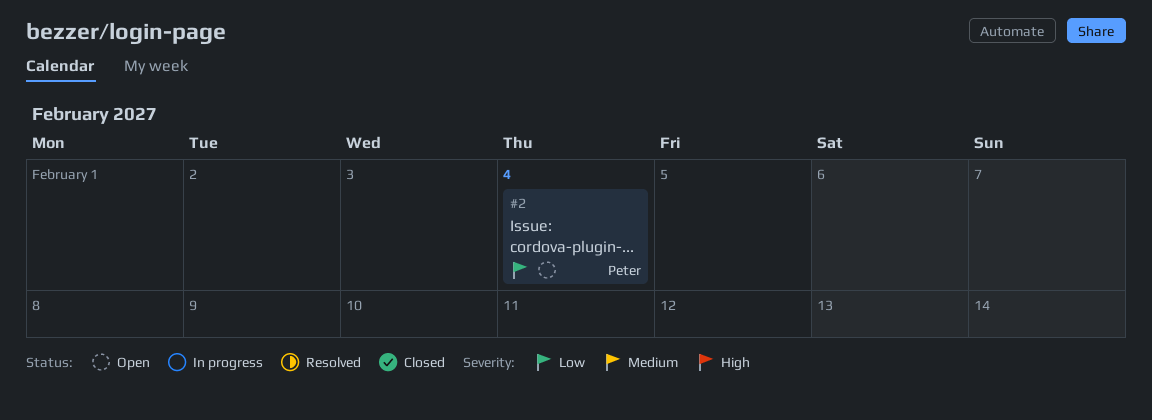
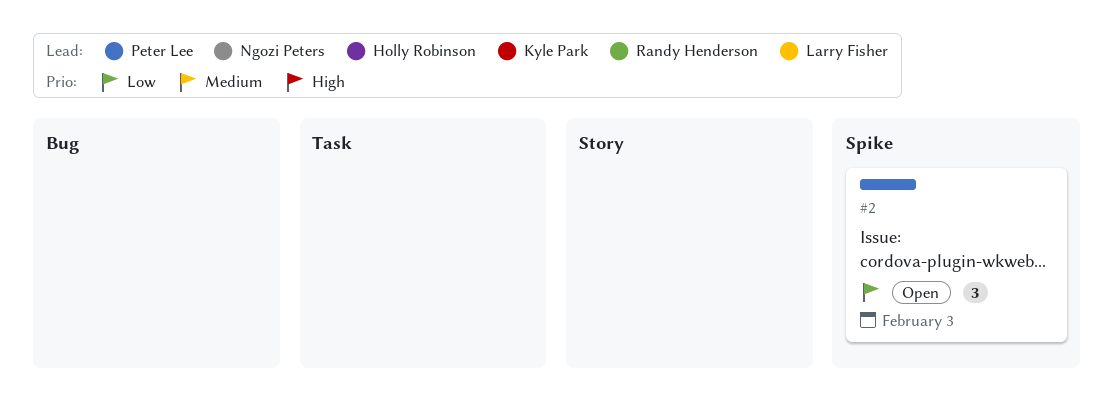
#2, due: Feb 4 -> Feb 3

